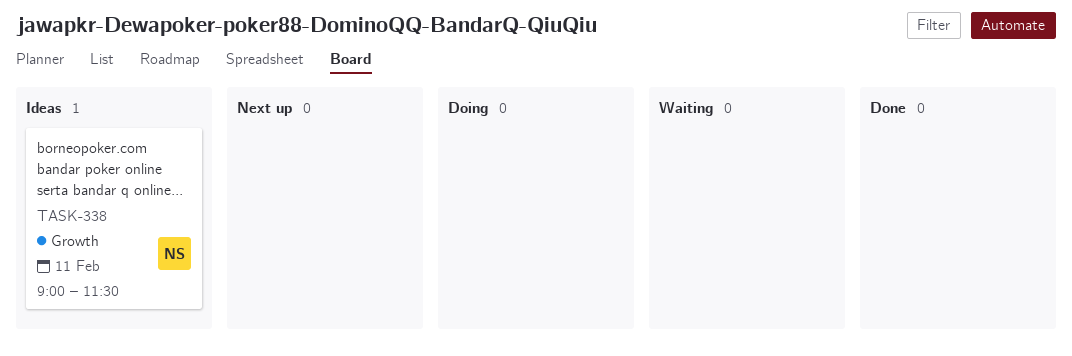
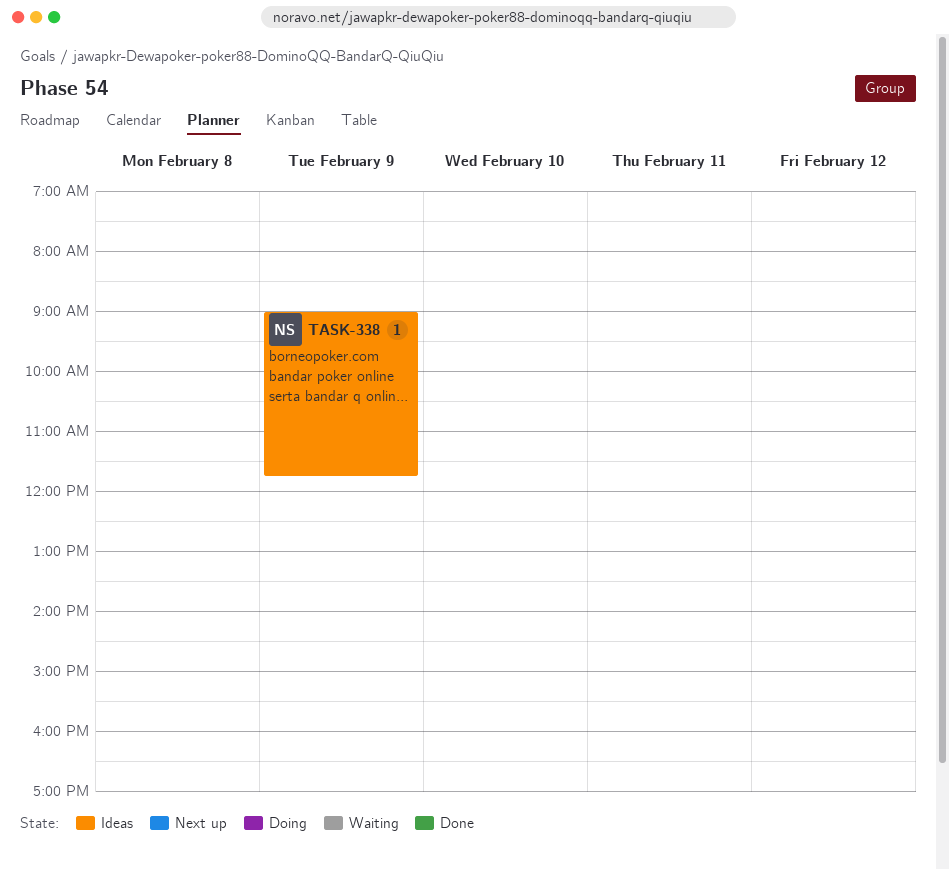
TASK-338, day: Feb 11 -> Feb 9
TASK-338, ends: 11:30 -> 11:45

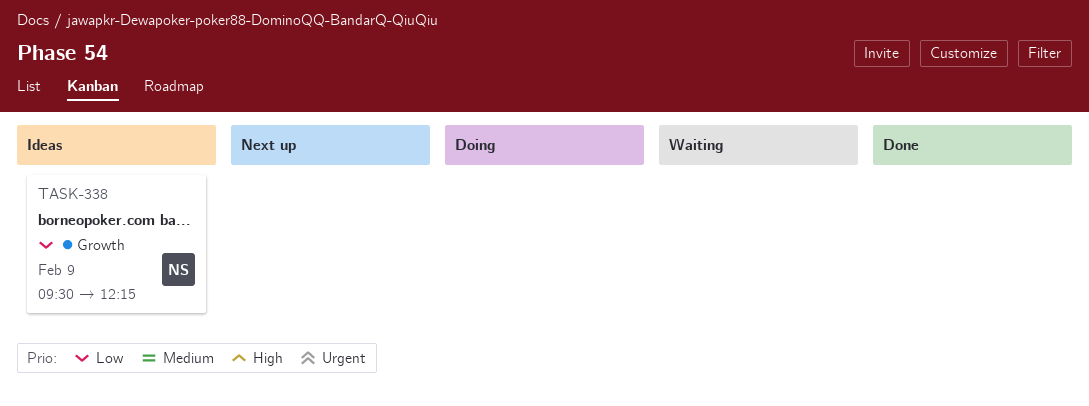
TASK-338, begins: 09:00 -> 09:30
TASK-338, ends: 11:45 -> 12:15

